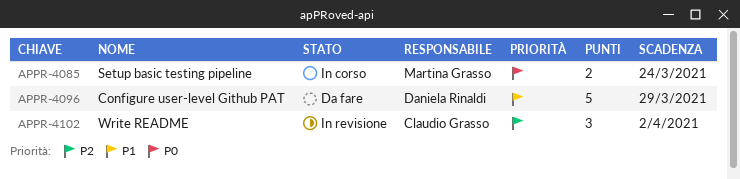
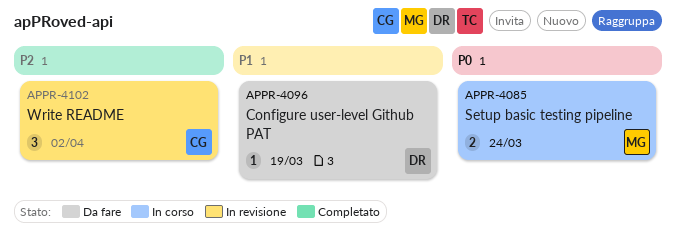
APPR-4096, estimate: 5 -> 1
APPR-4096, due: Mar 29 -> Mar 19

